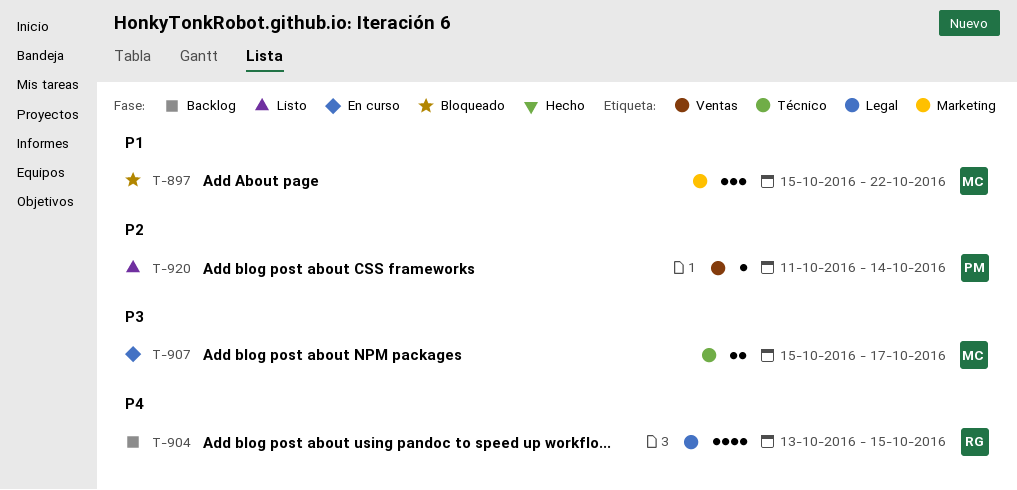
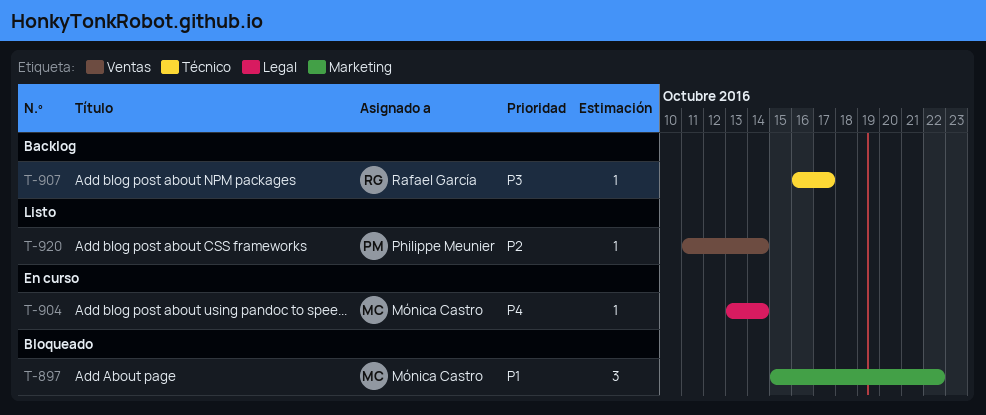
T-904, status: Backlog -> En curso
T-904, owner: Rafael García -> Mónica Castro
T-904, estimate: 4 -> 1
T-904, due: Oct 15 -> Oct 14
T-907, status: En curso -> Backlog
T-907, owner: Mónica Castro -> Rafael García
T-907, estimate: 2 -> 1
T-907, start: Oct 15 -> Oct 16

